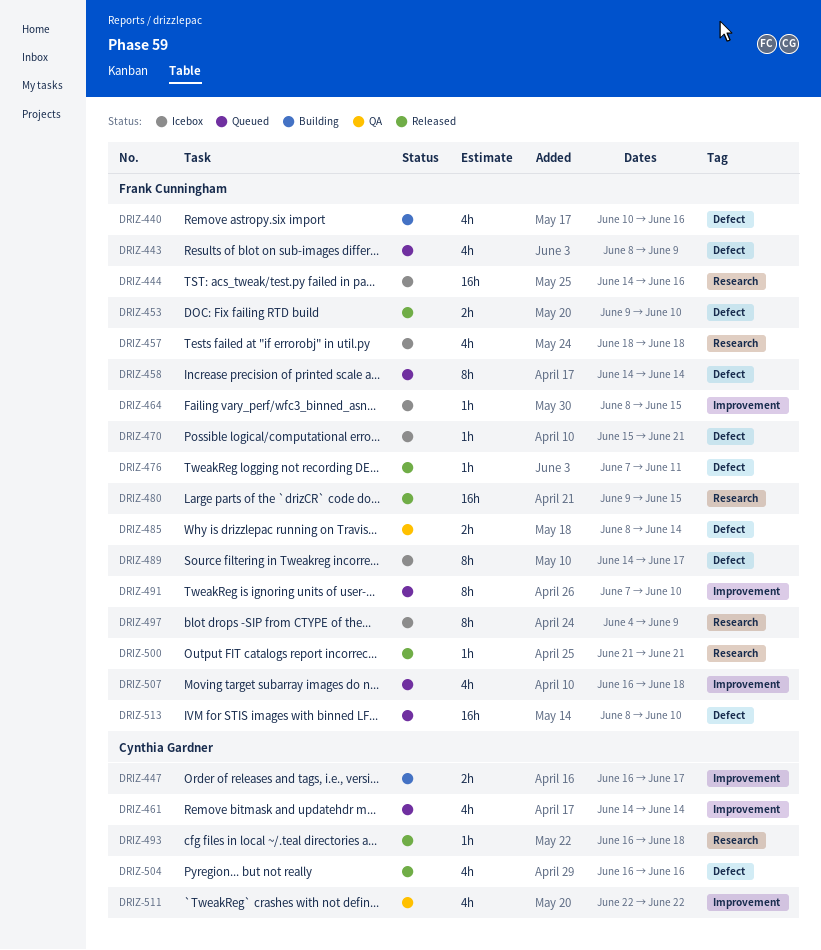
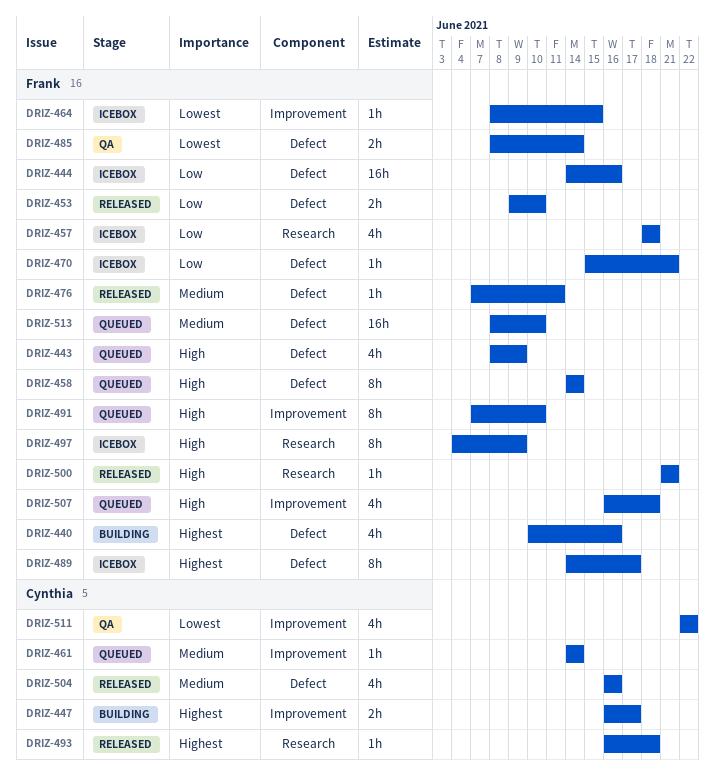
DRIZ-444, label: Research -> Defect
DRIZ-461, estimate: 4h -> 1h
DRIZ-480: present -> none

